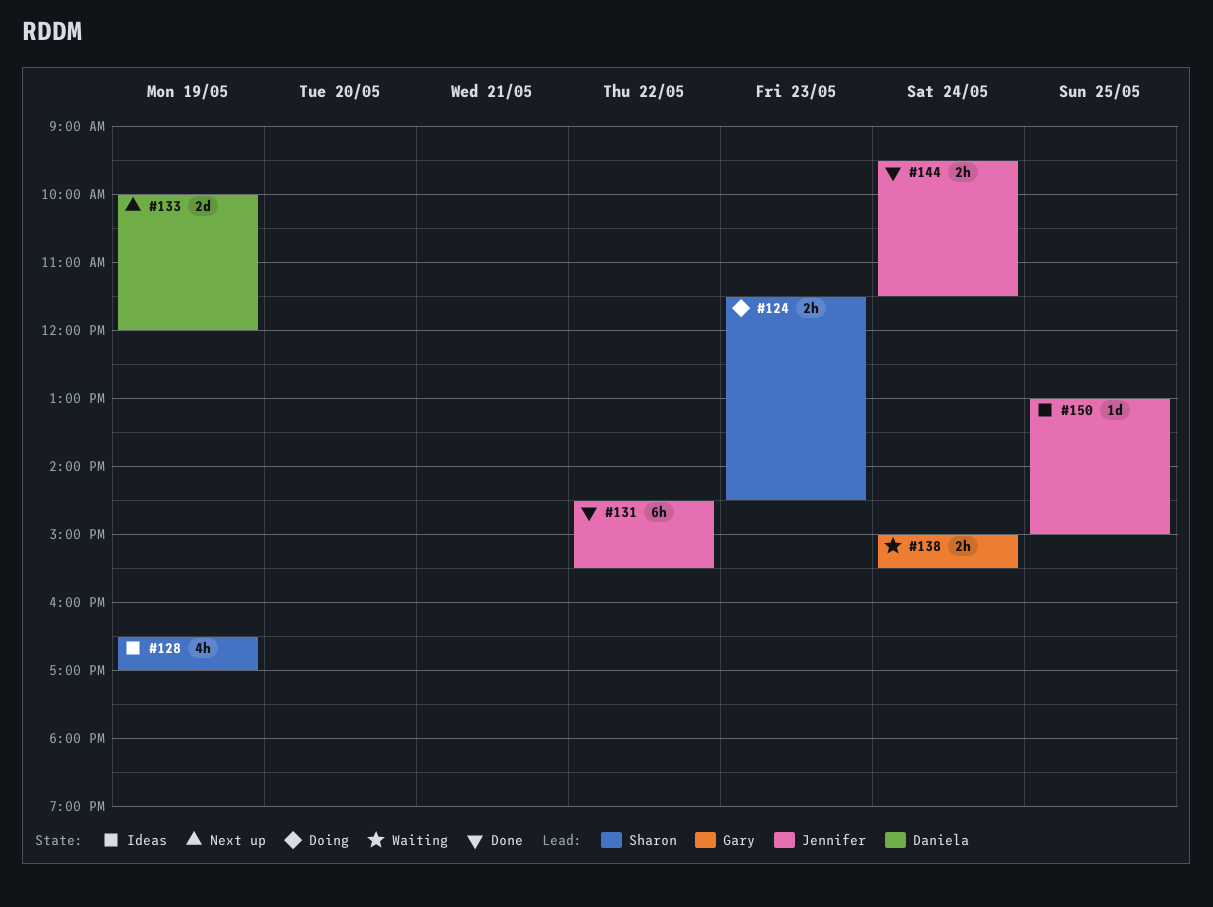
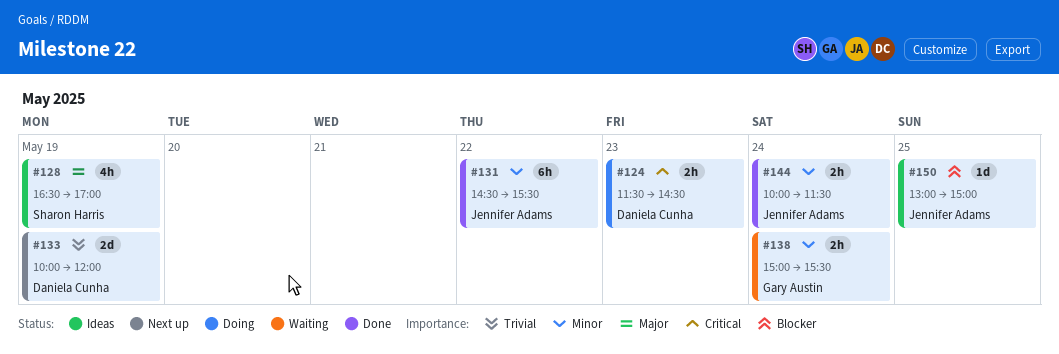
#124, owner: Sharon Harris -> Daniela Cunha
#144, begins: 09:30 -> 10:00

